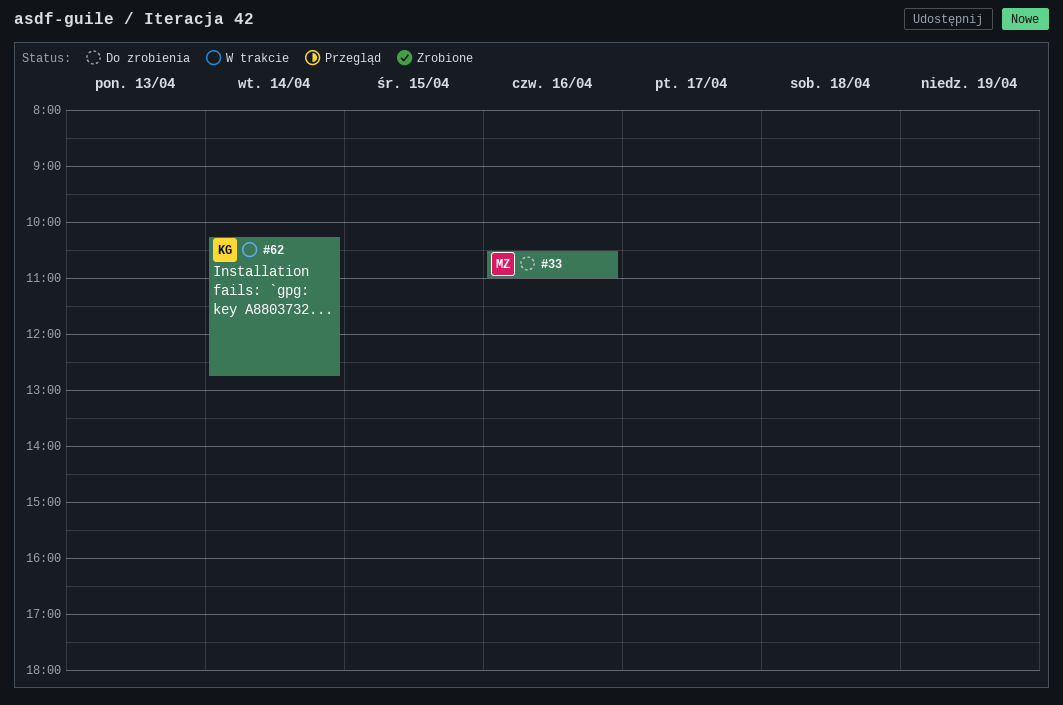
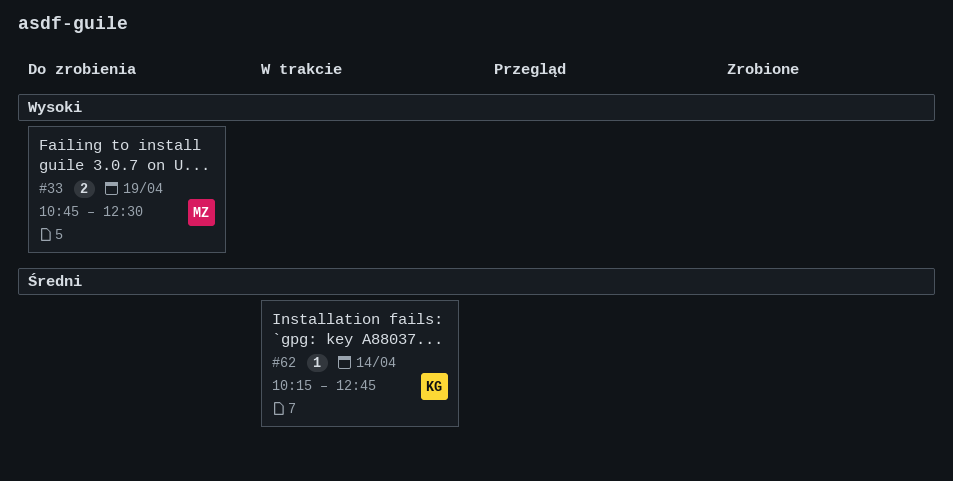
#33, day: Apr 16 -> Apr 19
#33, begins: 10:30 -> 10:45
#33, ends: 11:00 -> 12:30

